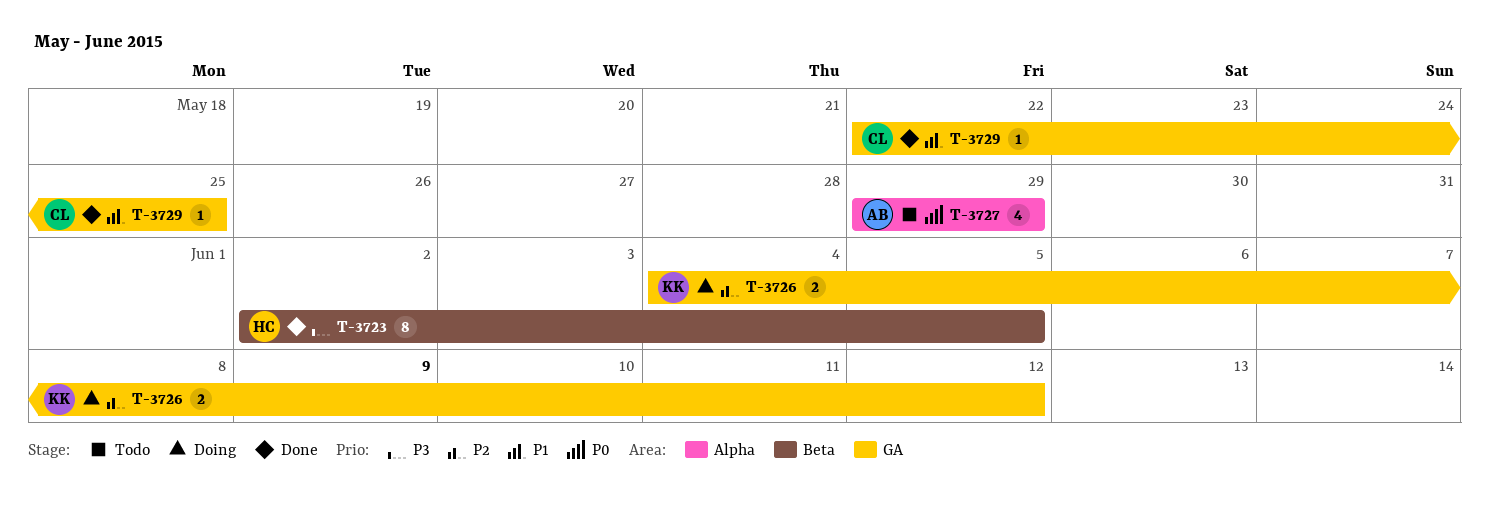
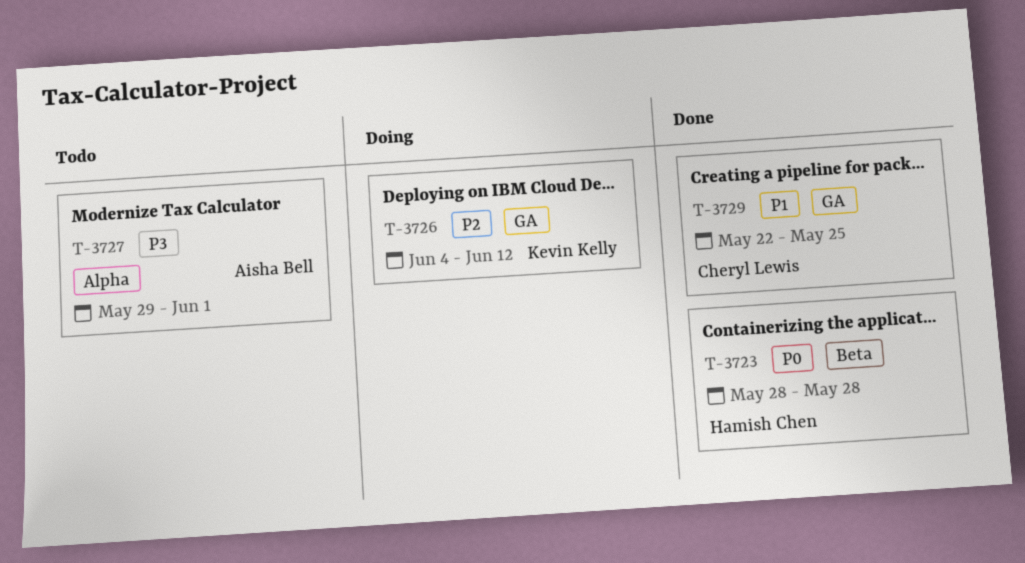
T-3723, priority: P3 -> P0
T-3723, start: Jun 2 -> May 28
T-3723, due: Jun 5 -> May 28
T-3727, priority: P0 -> P3
T-3727, due: May 29 -> Jun 1

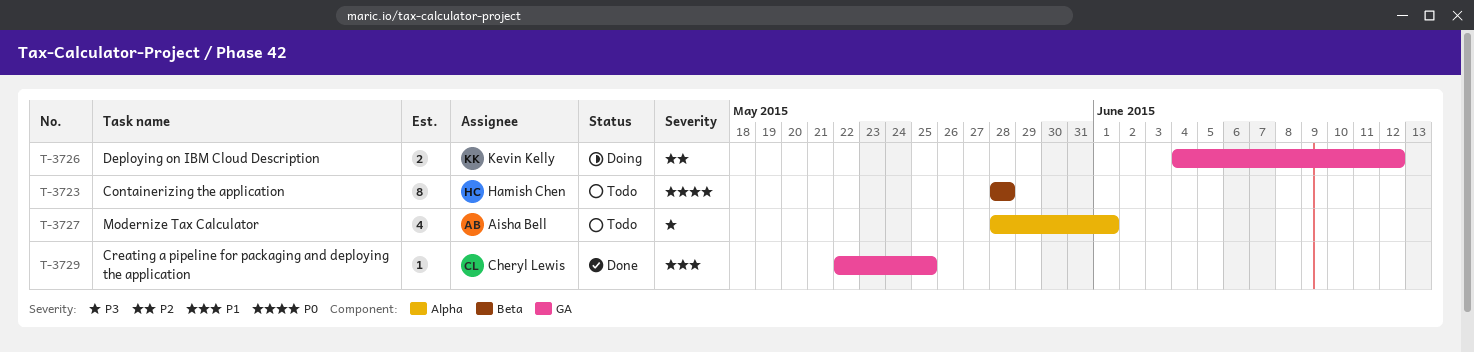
T-3723, status: Done -> Todo
T-3727, start: May 29 -> May 28

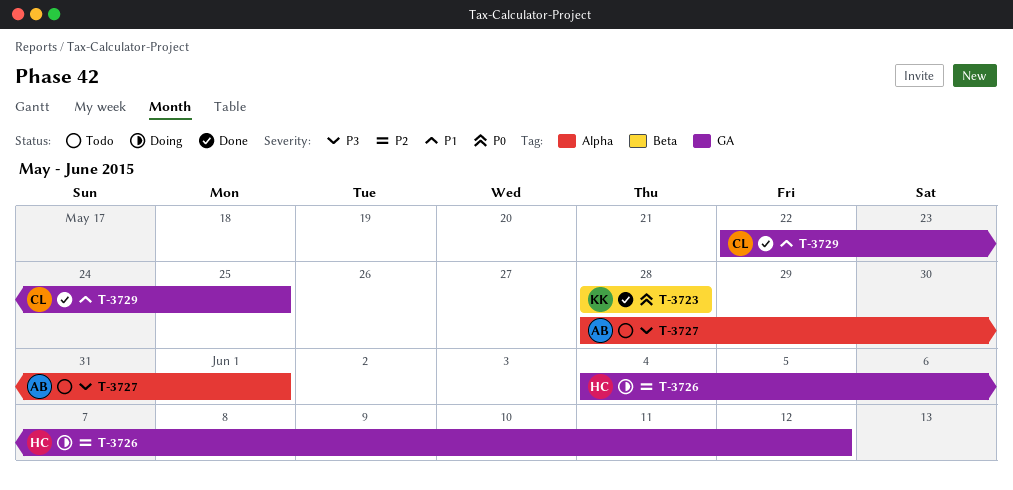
T-3723, status: Todo -> Done
T-3723, owner: Hamish Chen -> Kevin Kelly
T-3726, owner: Kevin Kelly -> Hamish Chen

